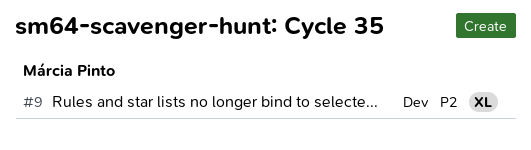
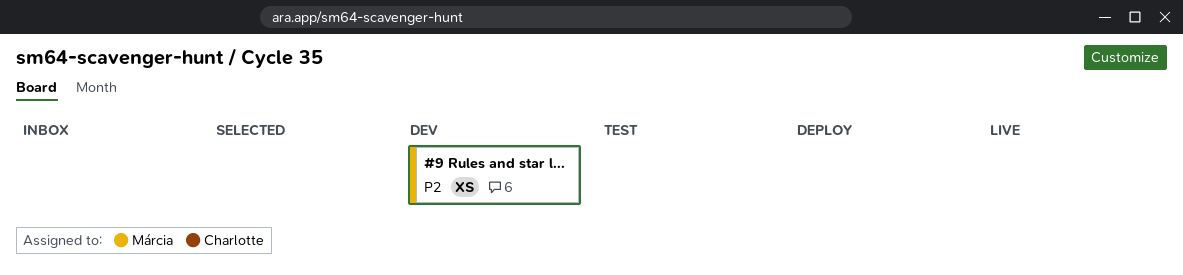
#9, estimate: XL -> XS

